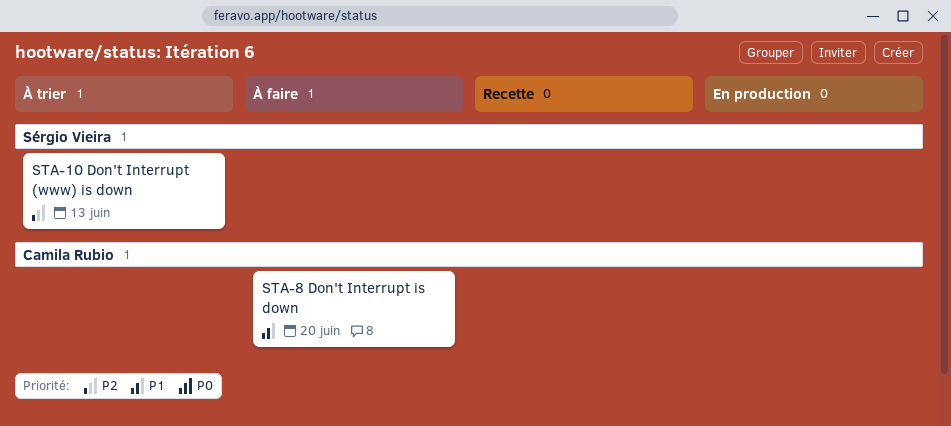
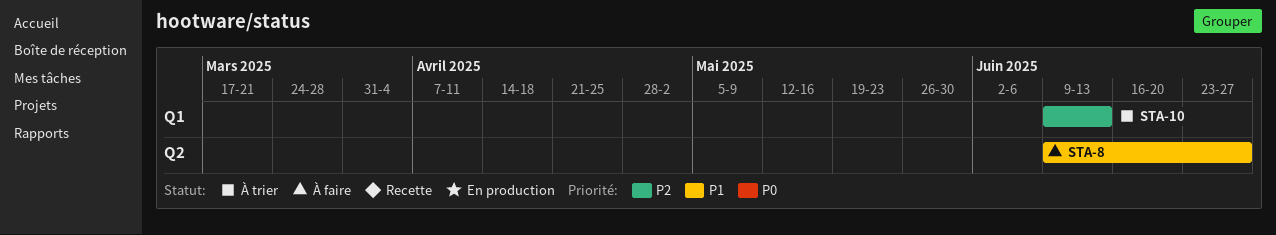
STA-8, due: Jun 20 -> Jun 27

